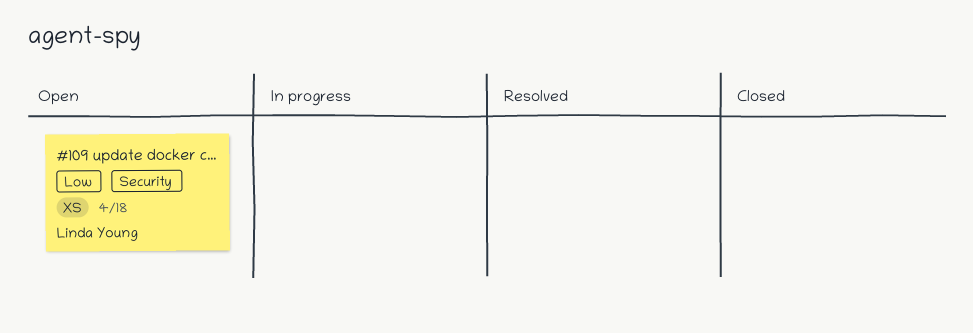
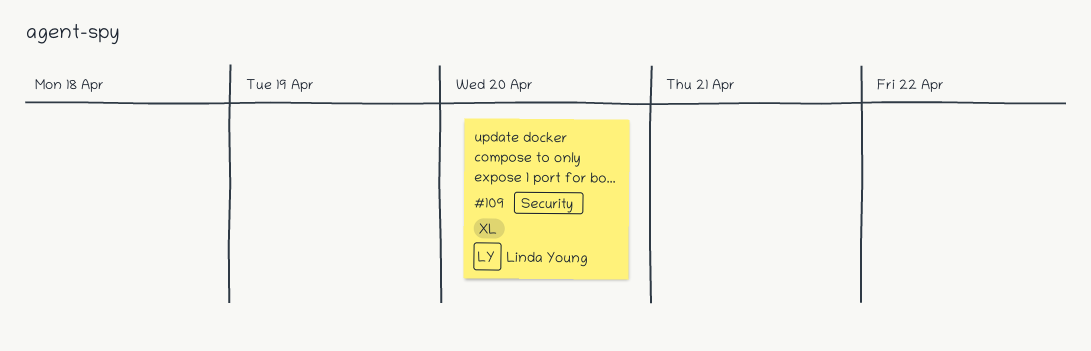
#109, estimate: XS -> XL
#109, due: Apr 18 -> Apr 20

